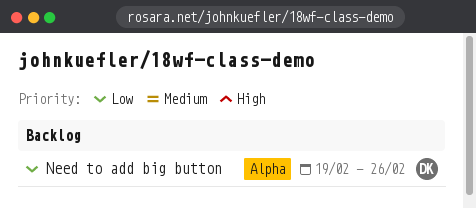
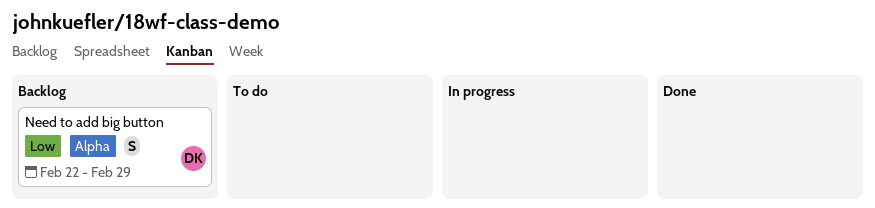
Need to add big button, start: Feb 19 -> Feb 22
Need to add big button, due: Feb 26 -> Feb 29

